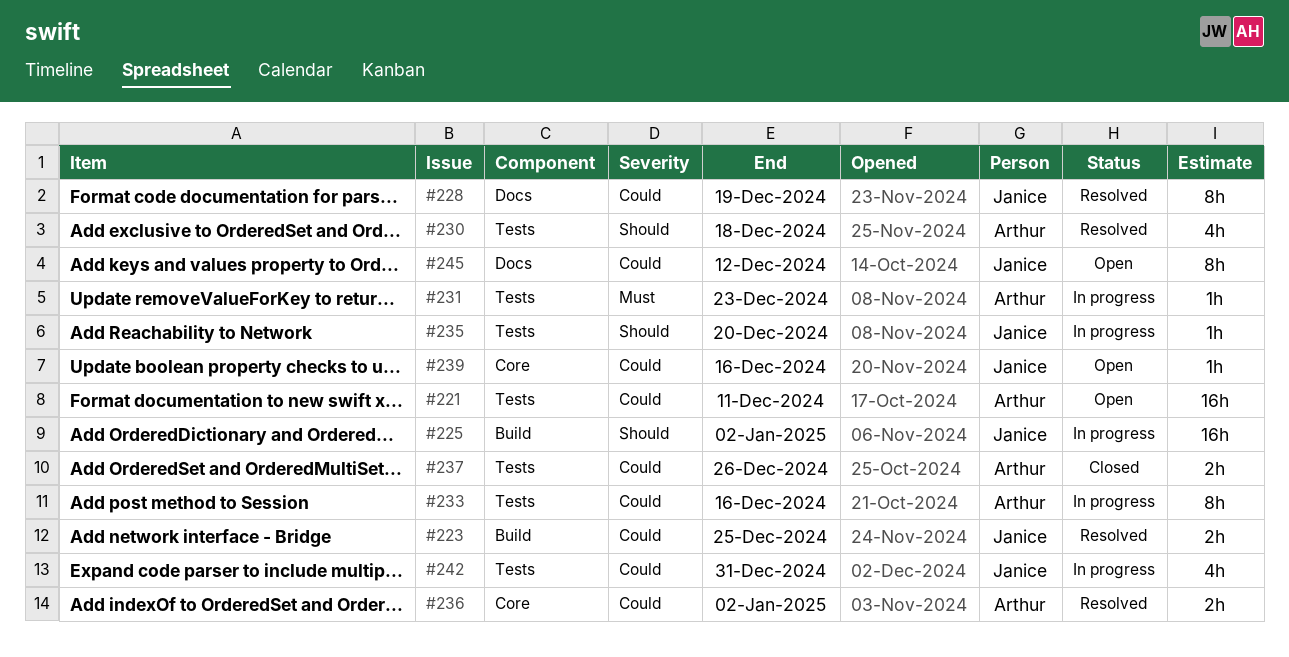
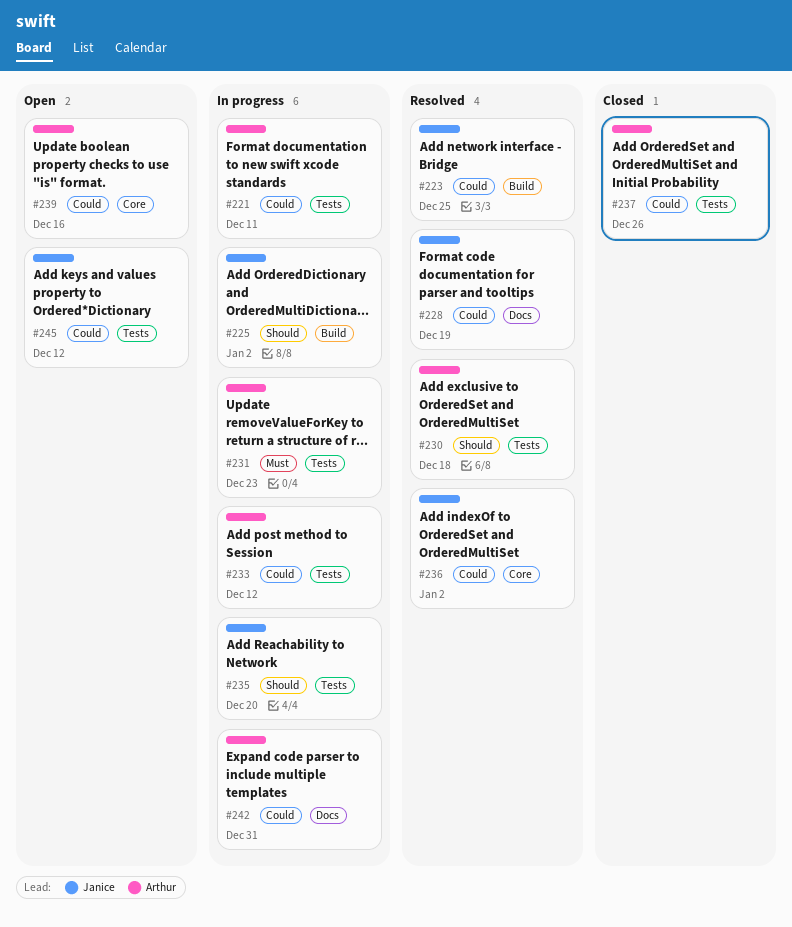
#221, status: Open -> In progress
#233, due: Dec 16 -> Dec 12
#236, owner: Arthur -> Janice
#239, owner: Janice -> Arthur
#242, owner: Janice -> Arthur
#242, label: Tests -> Docs
#245, label: Docs -> Tests

